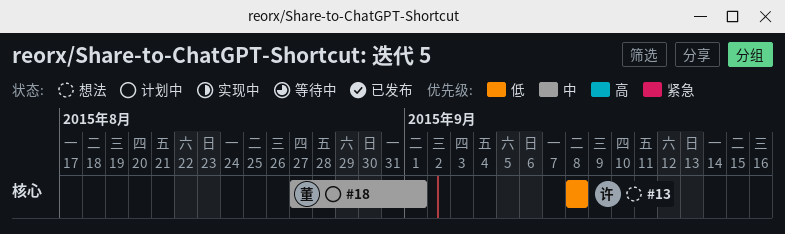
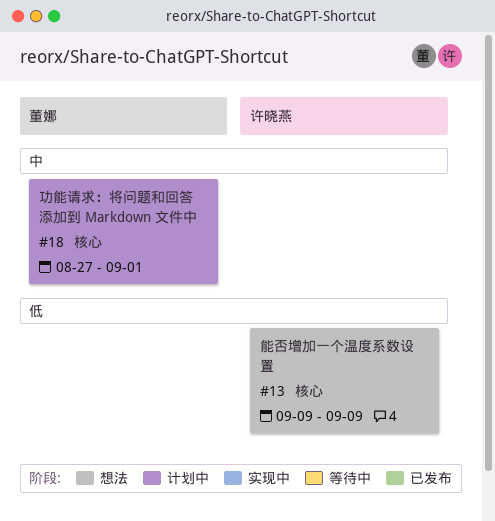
#13, start: Sep 8 -> Sep 9
#13, due: Sep 8 -> Sep 9

